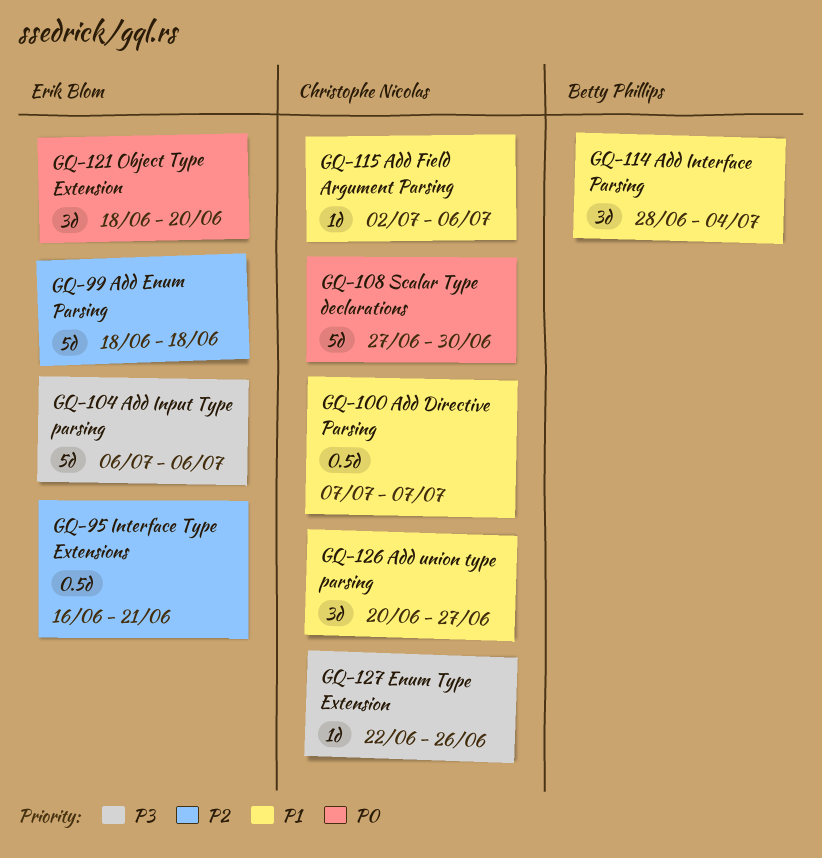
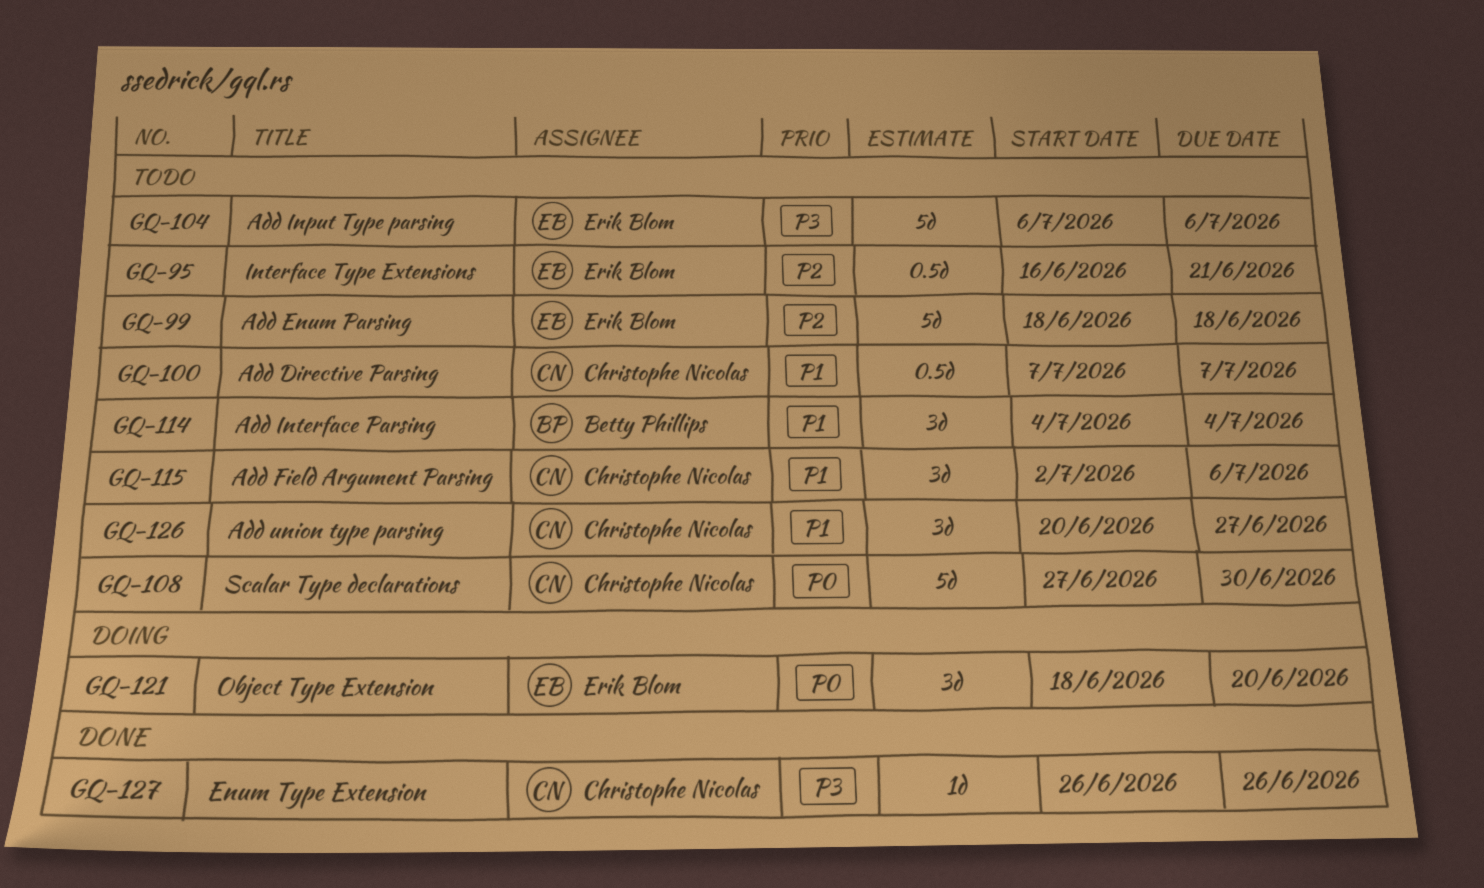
GQ-114, start: Jun 28 -> Jul 4
GQ-115, estimate: 1d -> 3d
GQ-127, start: Jun 22 -> Jun 26

